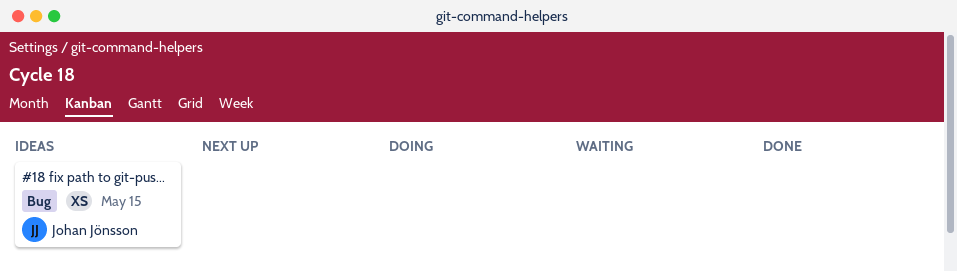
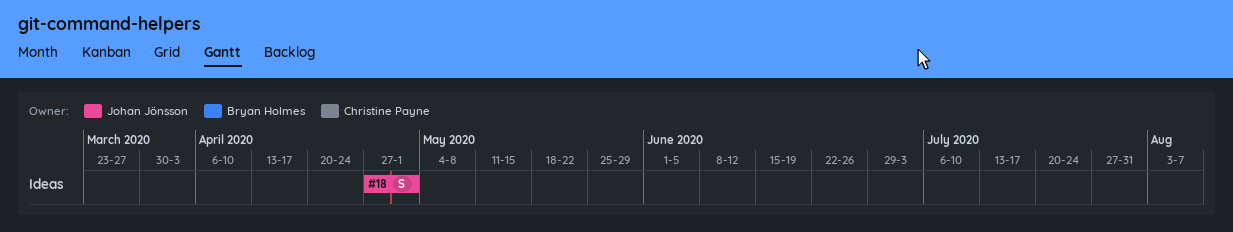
#18, estimate: XS -> S
#18, due: May 15 -> May 1

